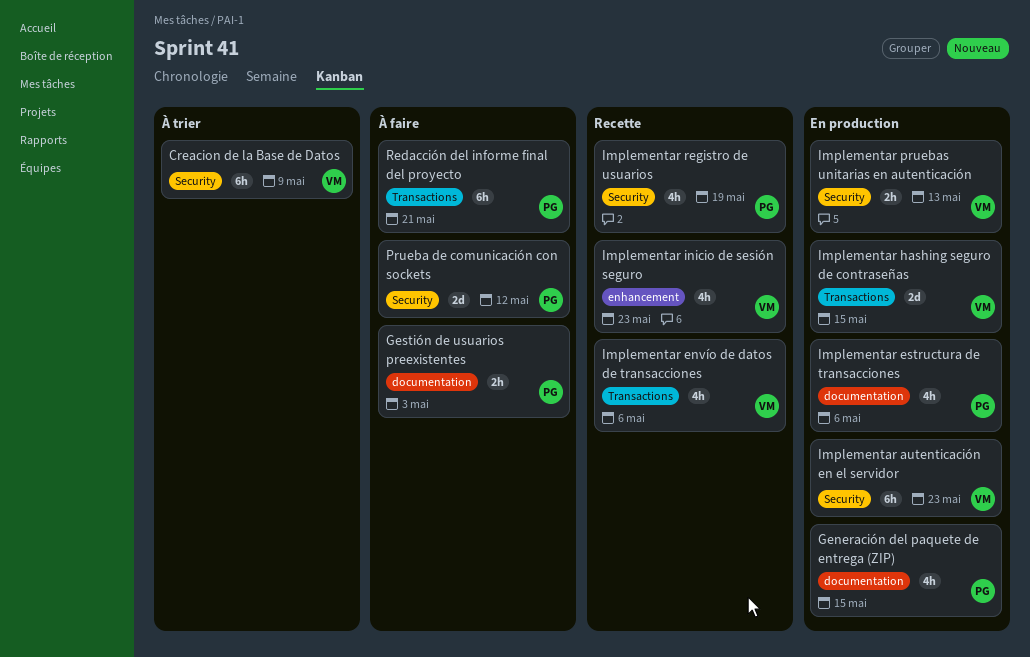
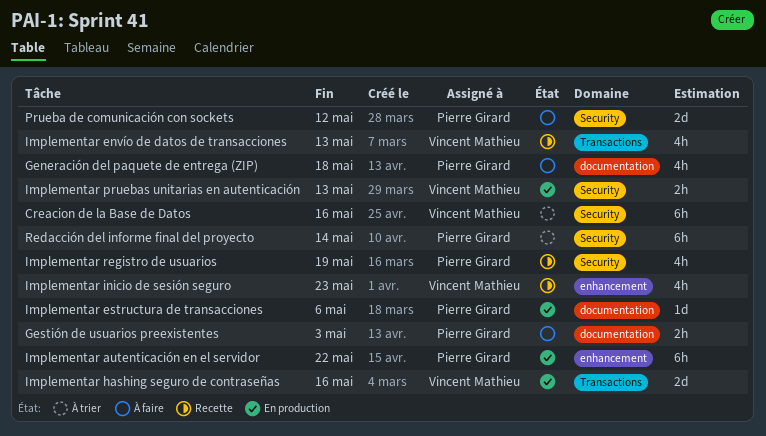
Creacion de la Base de Datos, due: May 9 -> May 16
Generación del paquete de entrega (ZIP), status: En production -> À faire
Generación del paquete de entrega (ZIP), due: May 15 -> May 18
Implementar autenticación en el servidor, owner: Vincent Mathieu -> Pierre Girard
Implementar autenticación en el servidor, label: Security -> enhancement
Implementar autenticación en el servidor, due: May 23 -> May 22
Implementar envío de datos de transacciones, due: May 6 -> May 13
Implementar estructura de transacciones, estimate: 4h -> 1d
Implementar hashing seguro de contraseñas, due: May 15 -> May 16
Redacción del informe final del proyecto, status: À faire -> À trier
Redacción del informe final del proyecto, label: Transactions -> Security
Redacción del informe final del proyecto, due: May 21 -> May 14

